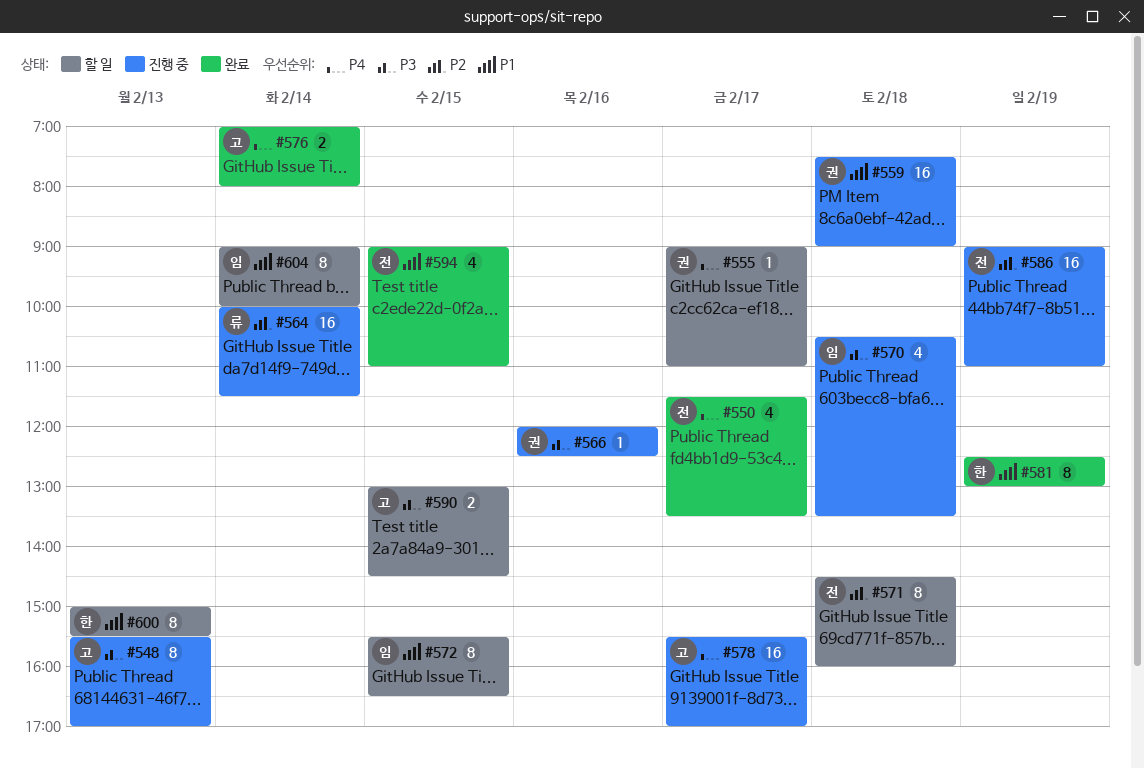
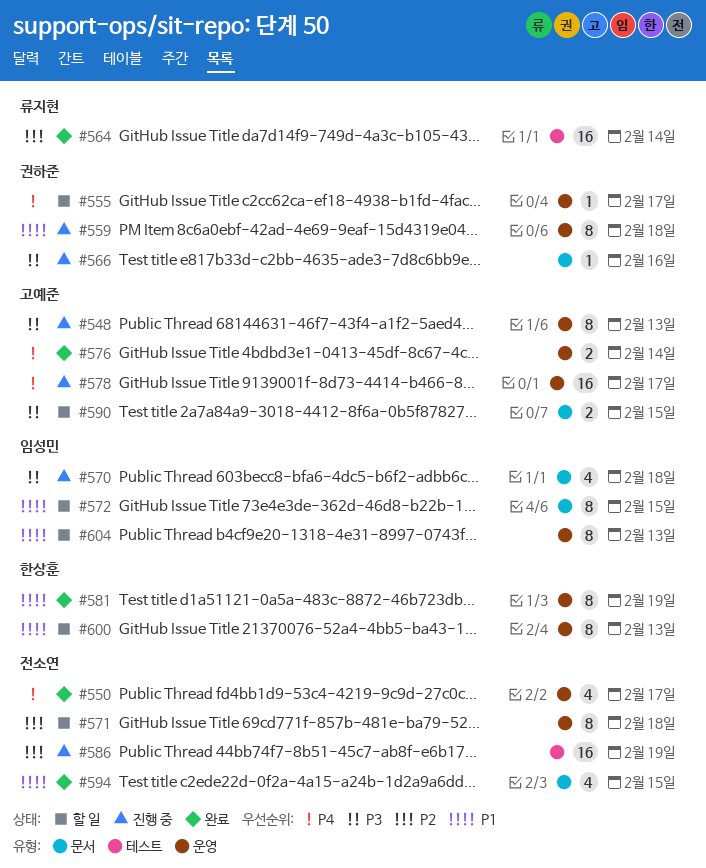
#559, estimate: 16 -> 8
#564, status: 진행 중 -> 완료
#604, day: Feb 14 -> Feb 13

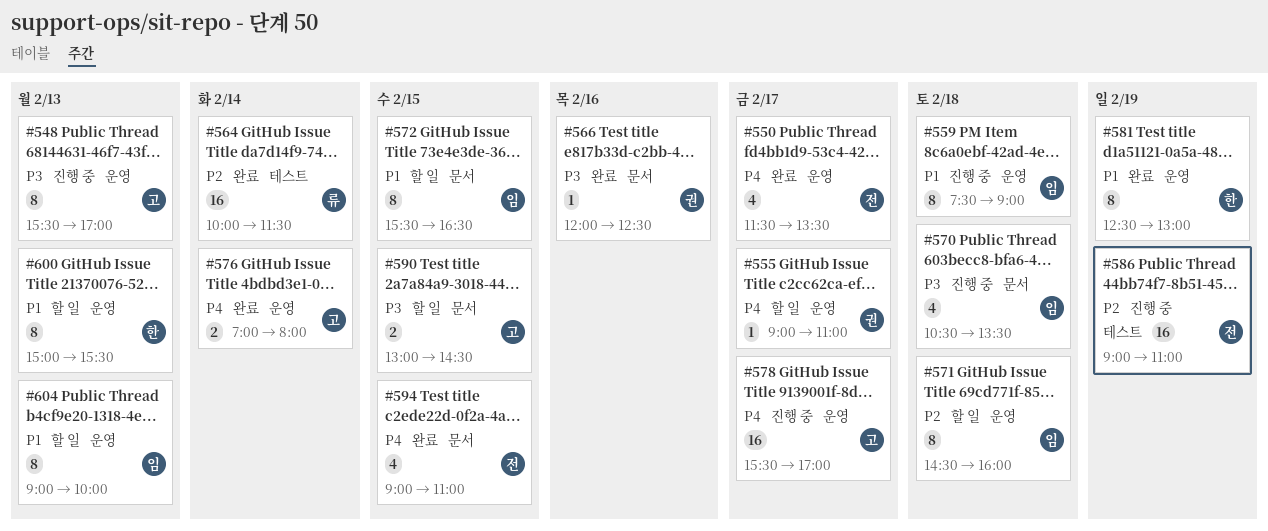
#559, owner: 권하준 -> 임성민
#566, status: 진행 중 -> 완료
#571, owner: 전소연 -> 임성민
#594, priority: P1 -> P4

